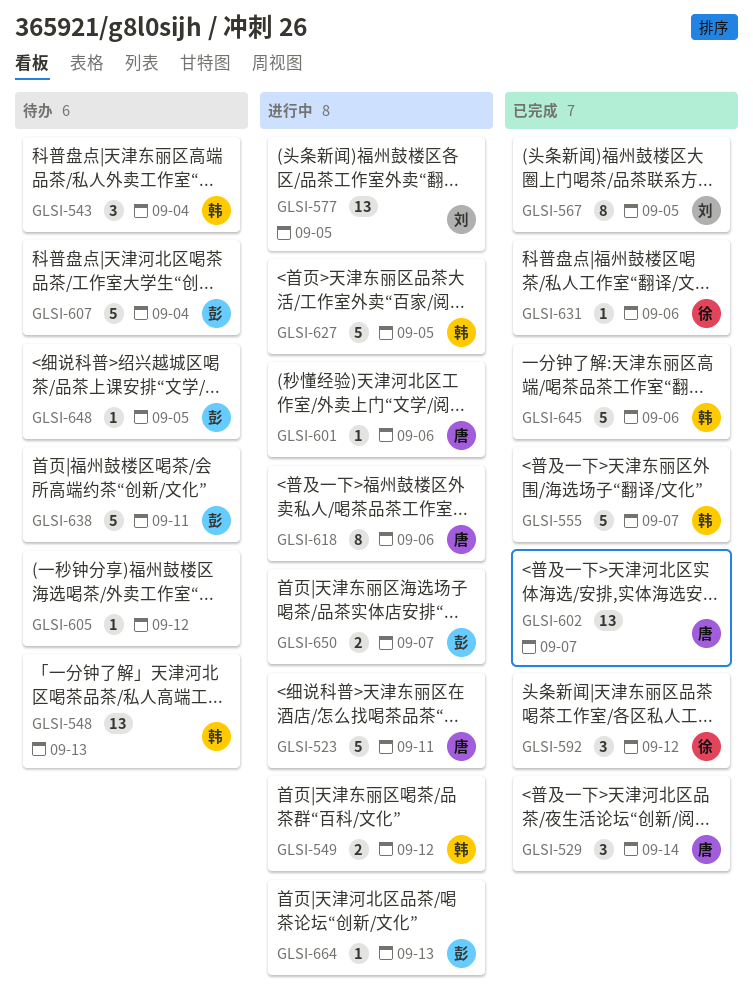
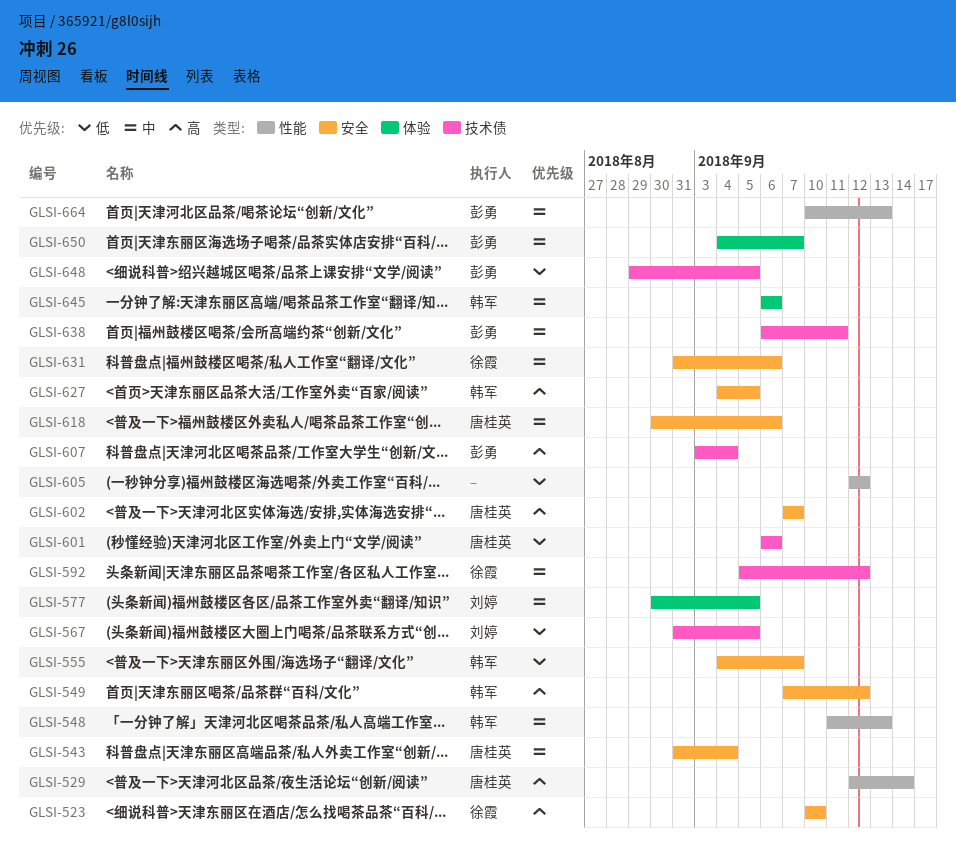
GLSI-523, owner: 唐桂英 -> 徐霞
GLSI-523, due: Sep 11 -> Sep 10
GLSI-543, owner: 韩军 -> 唐桂英

